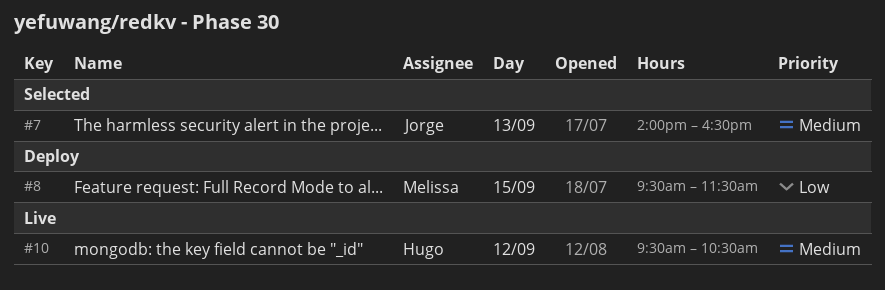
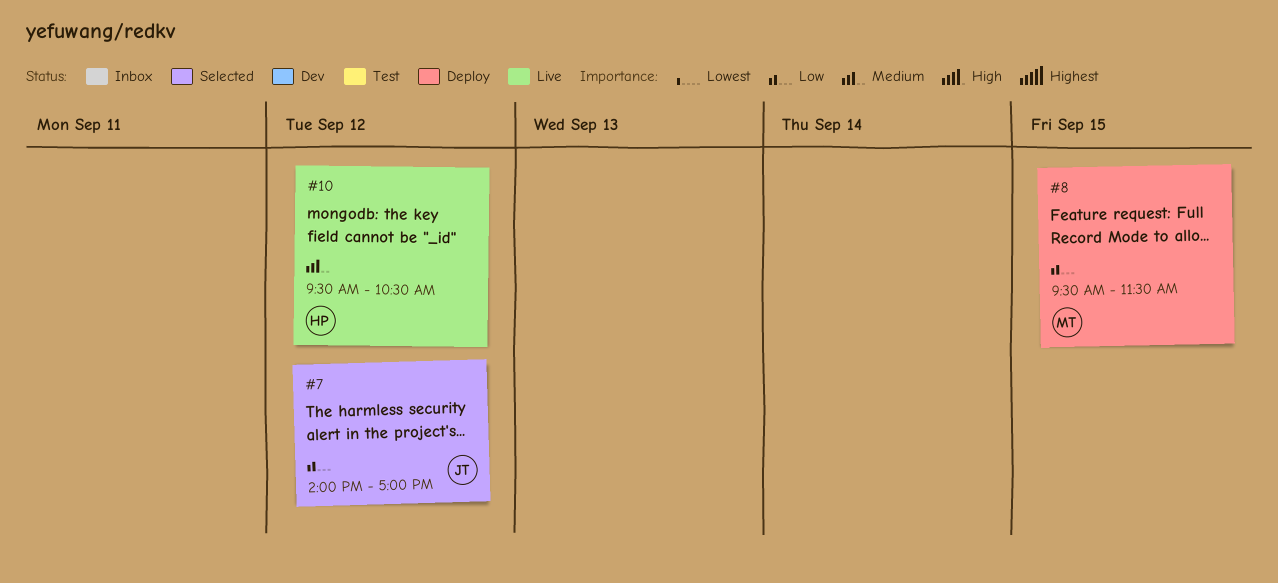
#7, priority: Medium -> Low
#7, day: Sep 13 -> Sep 12
#7, ends: 16:30 -> 17:00

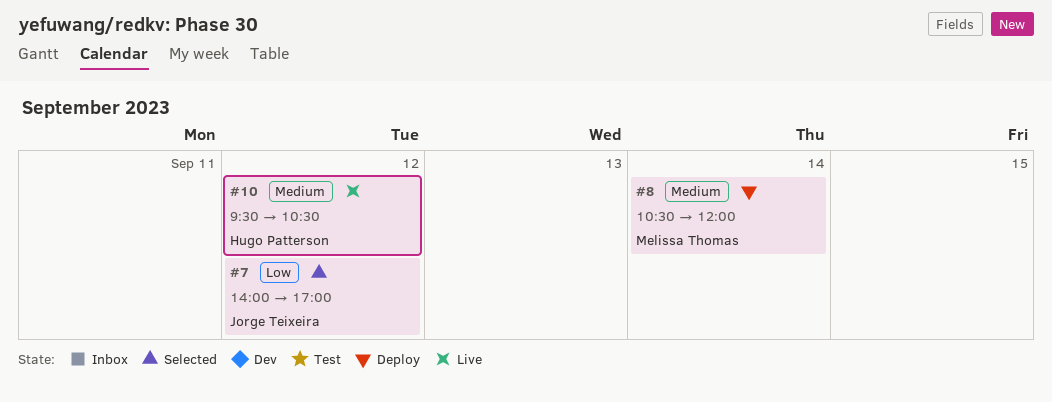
#8, priority: Low -> Medium
#8, day: Sep 15 -> Sep 14
#8, begins: 09:30 -> 10:30
#8, ends: 11:30 -> 12:00

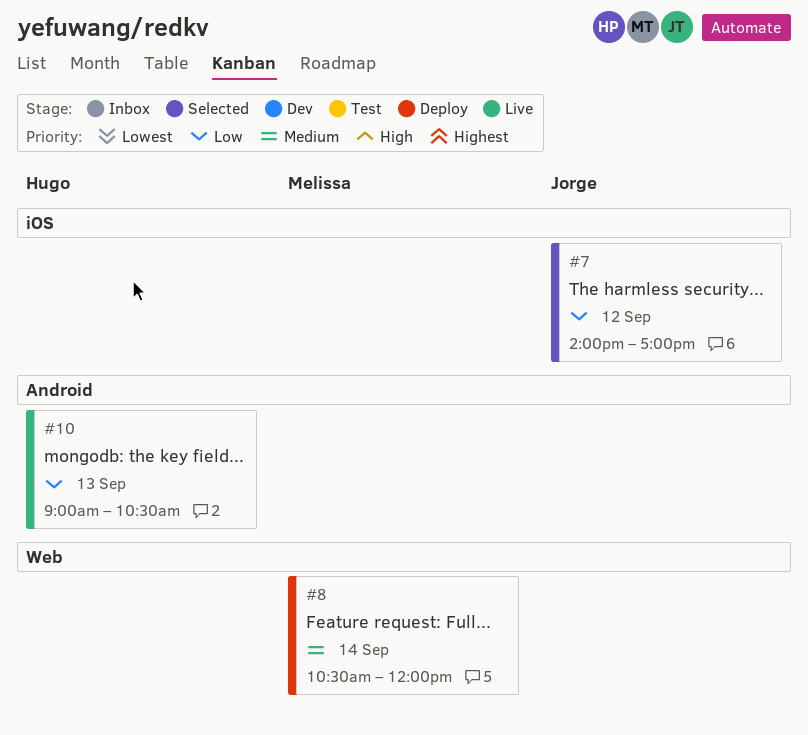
#10, priority: Medium -> Low
#10, day: Sep 12 -> Sep 13
#10, begins: 09:30 -> 09:00

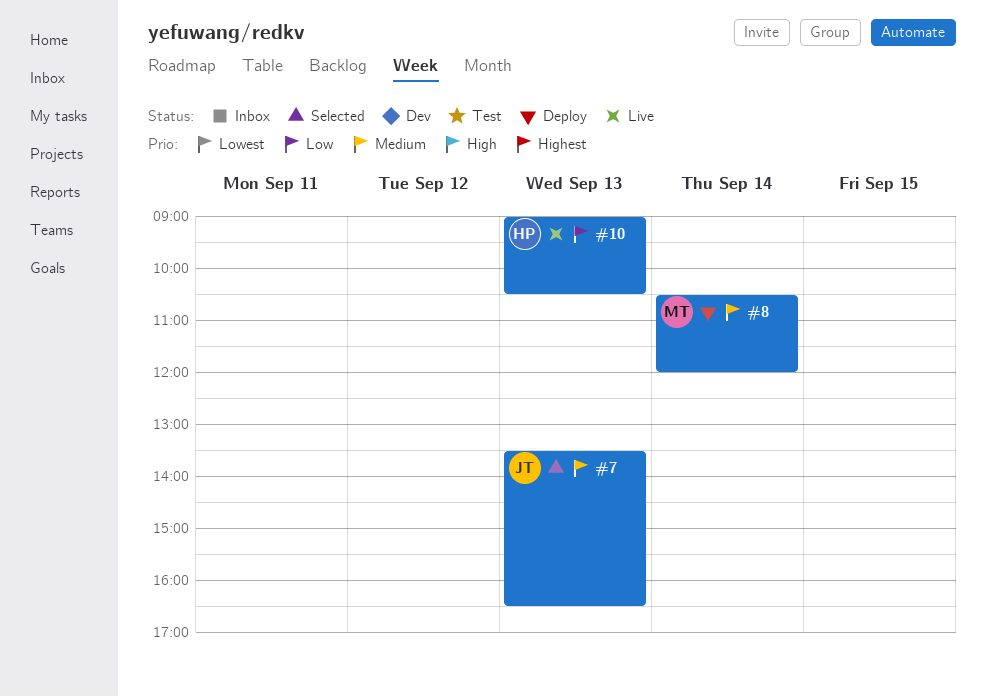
#7, priority: Low -> Medium
#7, day: Sep 12 -> Sep 13
#7, begins: 14:00 -> 13:30
#7, ends: 17:00 -> 16:30

